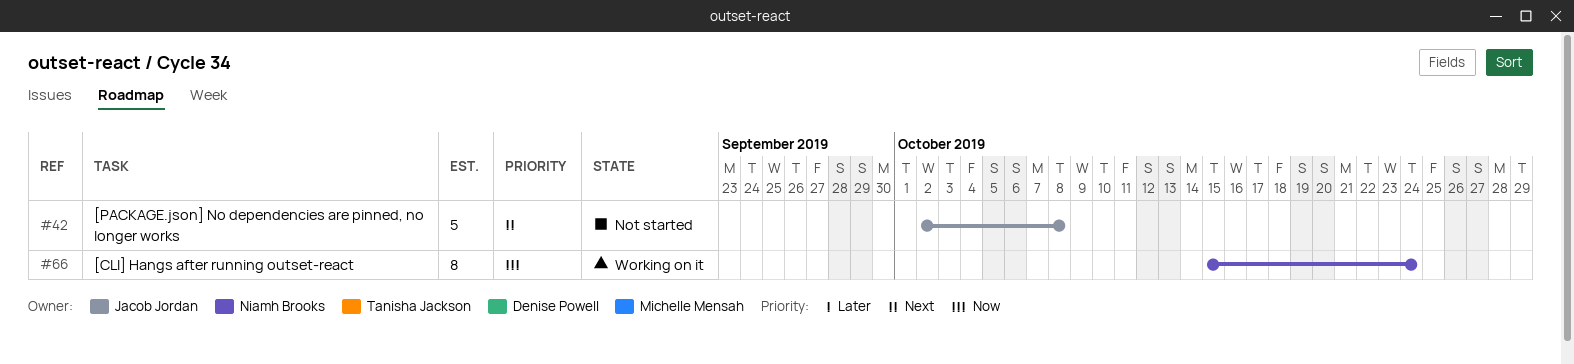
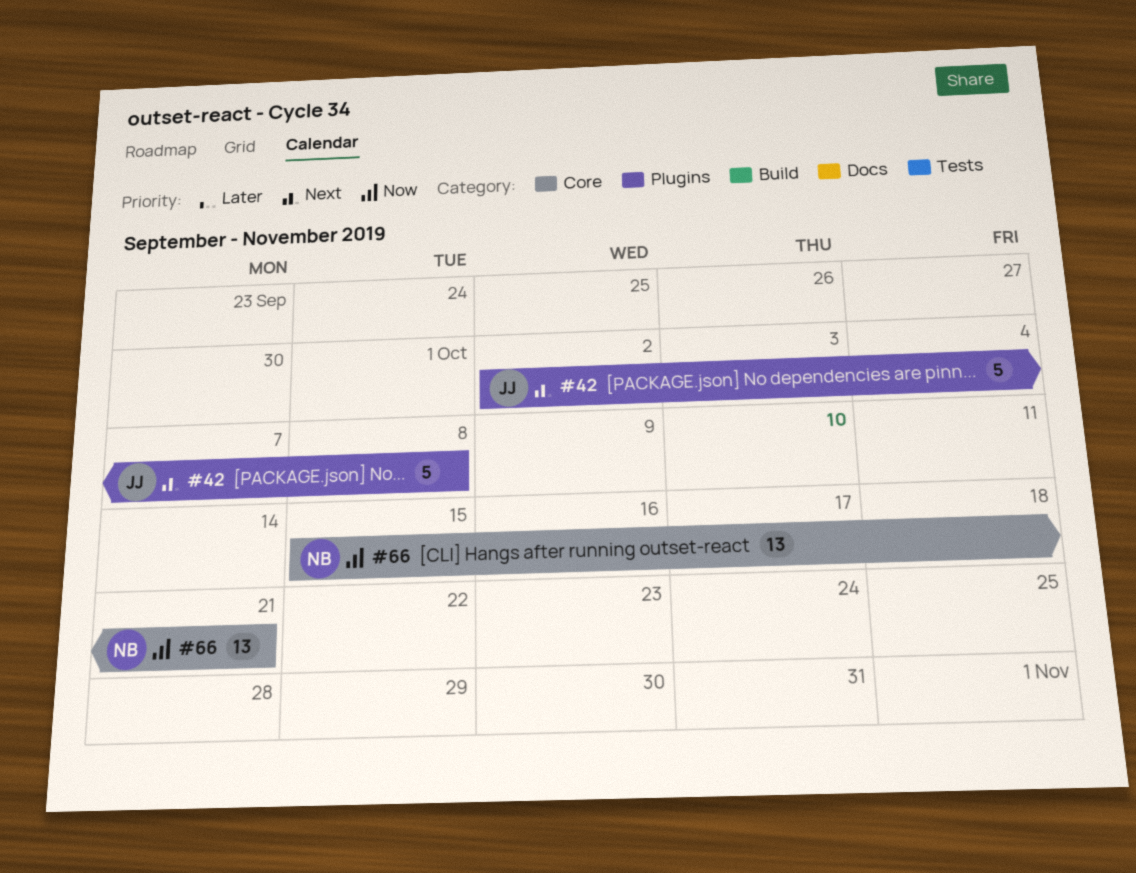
#66, estimate: 8 -> 13
#66, due: Oct 24 -> Oct 21

